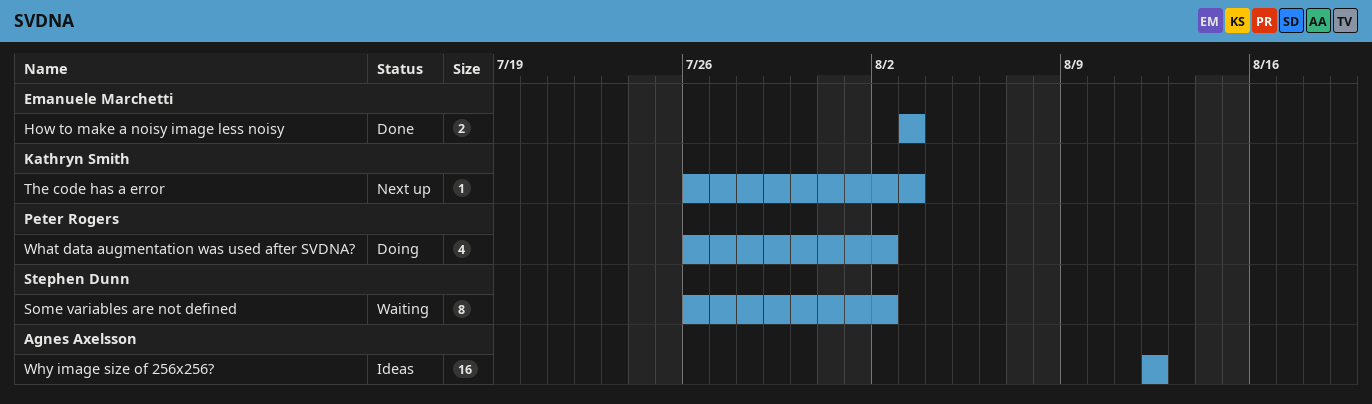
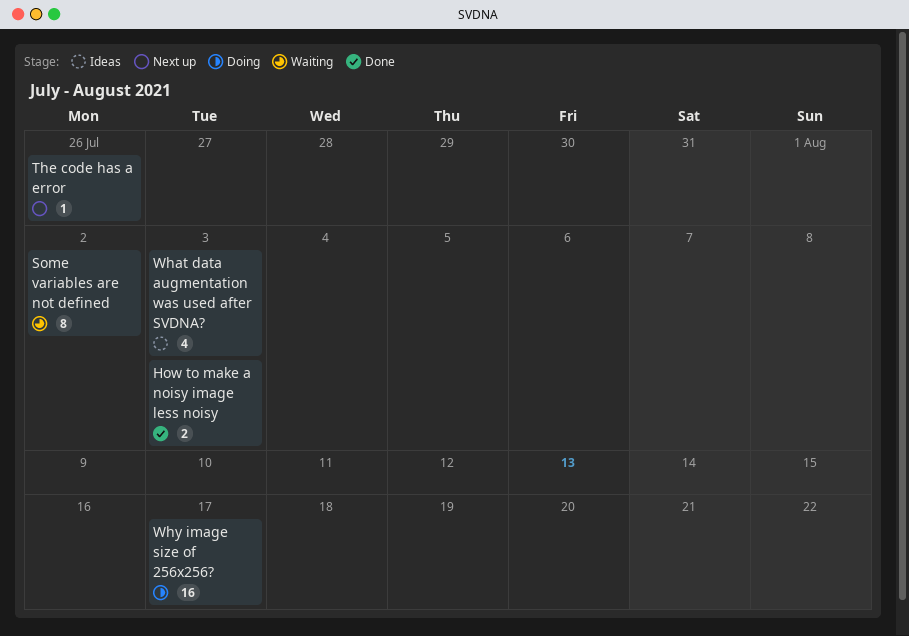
The code has a error, due: Aug 3 -> Jul 26
What data augmentation was used after SVDNA?, status: Doing -> Ideas
What data augmentation was used after SVDNA?, due: Aug 2 -> Aug 3
Why image size of 256x256?, status: Ideas -> Doing
Why image size of 256x256?, due: Aug 12 -> Aug 17

